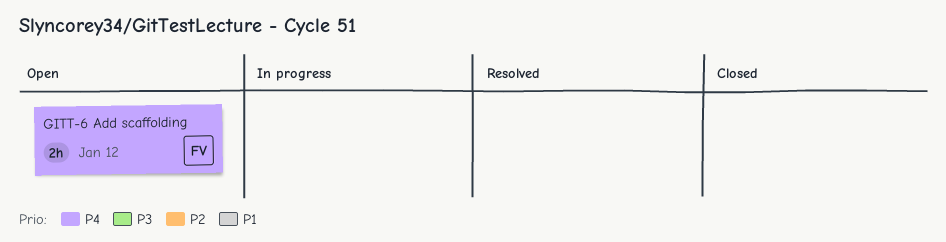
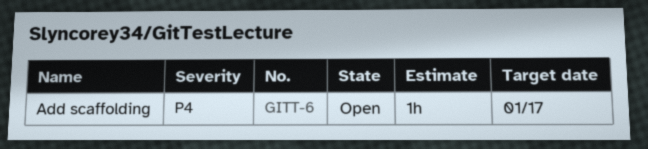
GITT-6, estimate: 2h -> 1h
GITT-6, due: Jan 12 -> Jan 17

